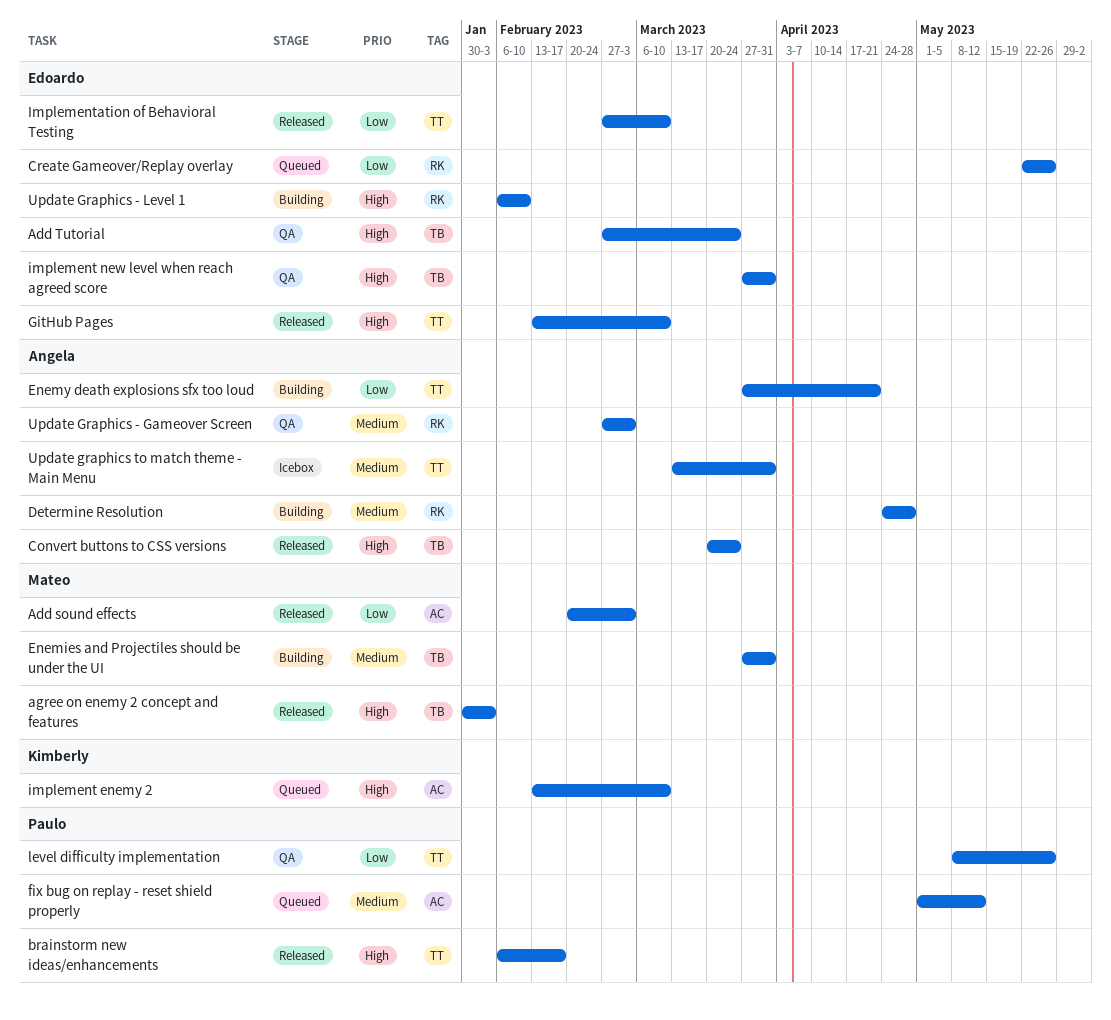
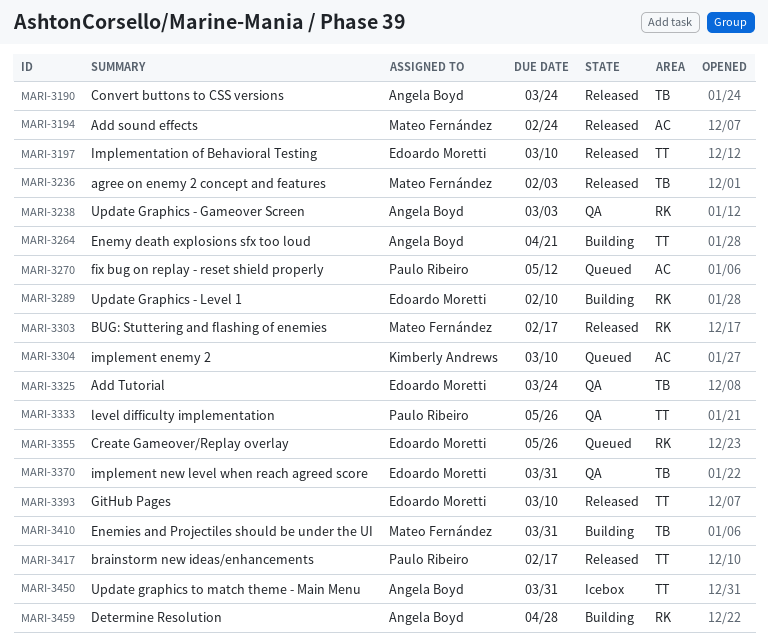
Add sound effects, due: Mar 3 -> Feb 24
BUG: Stuttering and flashing of enemies: none -> present

